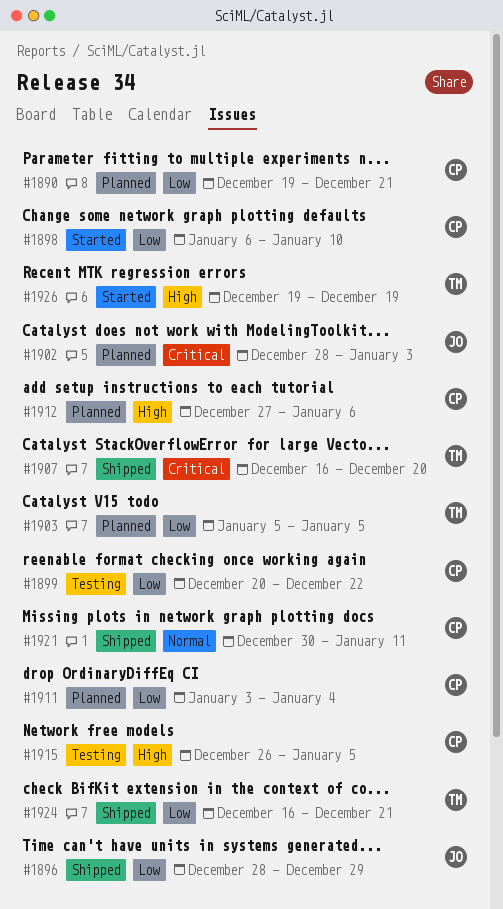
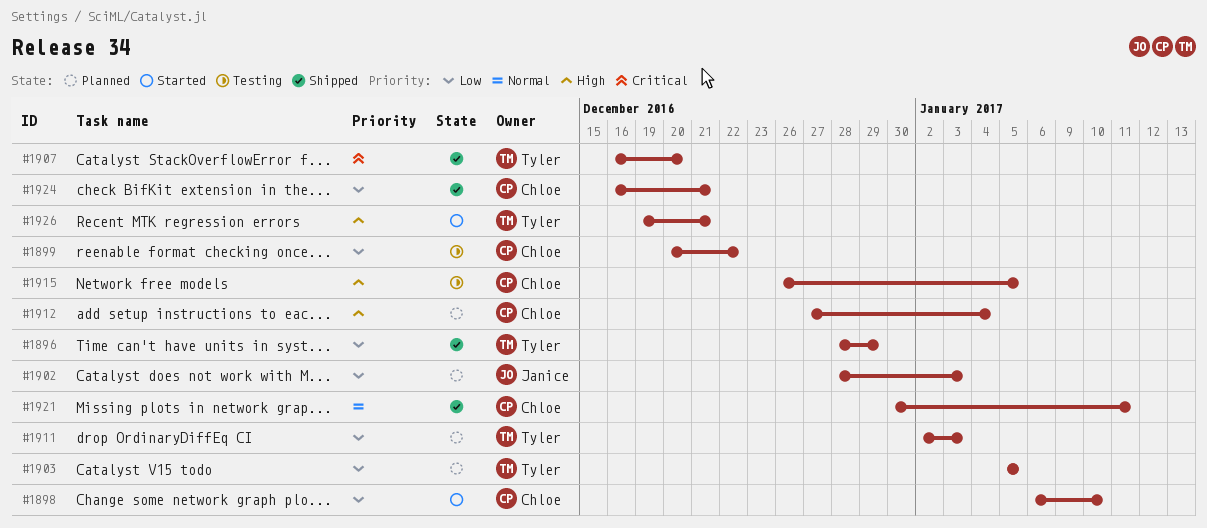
#1890: present -> none
#1896, owner: Janice -> Tyler
#1902, priority: Critical -> Low
#1911, owner: Chloe -> Tyler
#1911, start: Jan 3 -> Jan 2
#1911, due: Jan 4 -> Jan 3
#1912, due: Jan 6 -> Jan 4
#1924, owner: Tyler -> Chloe
#1926, due: Dec 19 -> Dec 21

